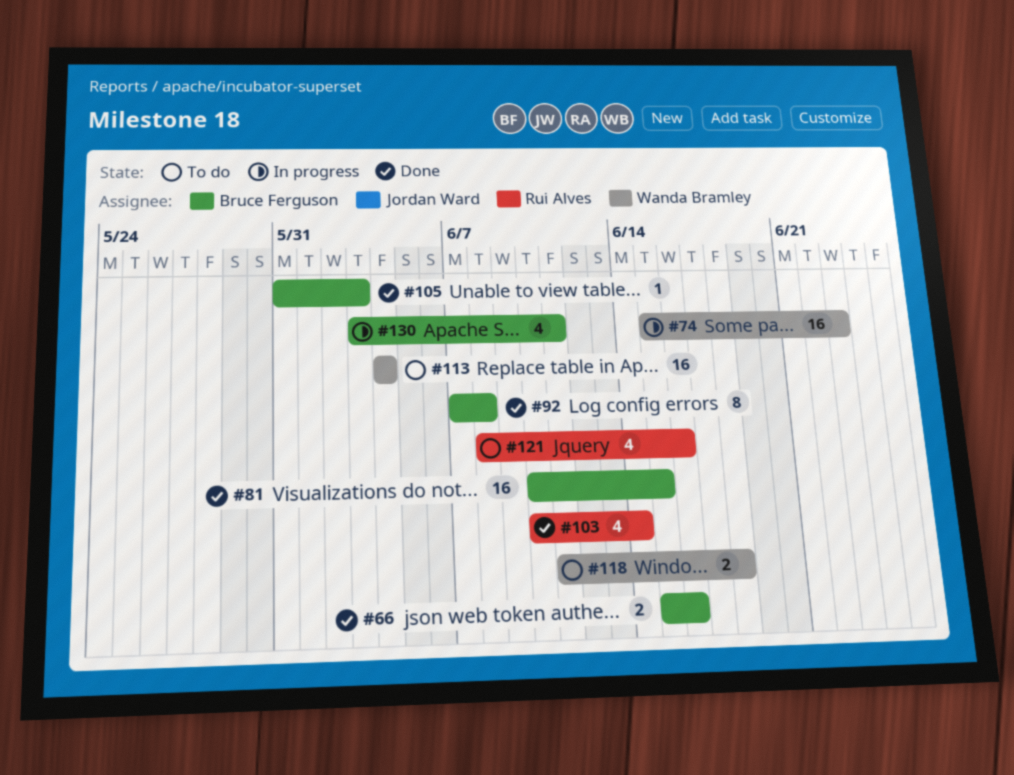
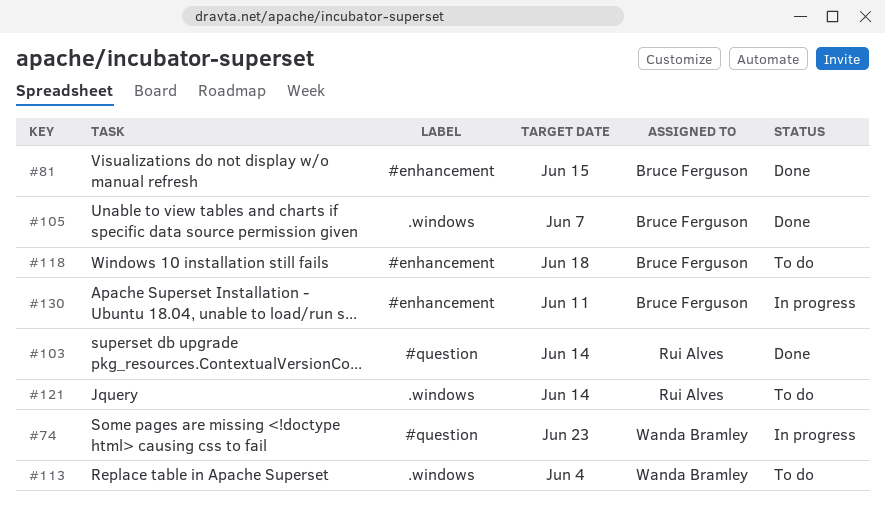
#66: present -> none
#92: present -> none
#105, due: Jun 3 -> Jun 7
#118, owner: Wanda Bramley -> Bruce Ferguson
#121, due: Jun 16 -> Jun 14

